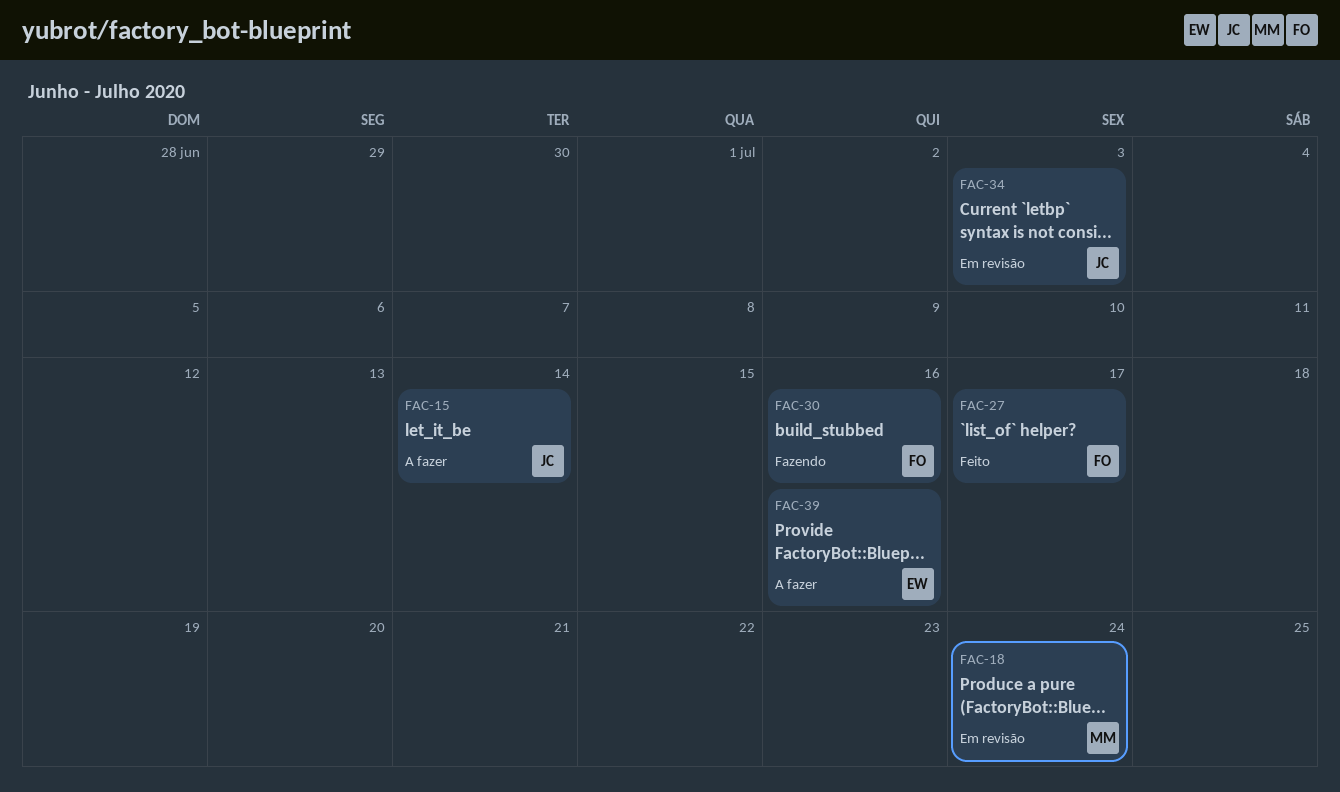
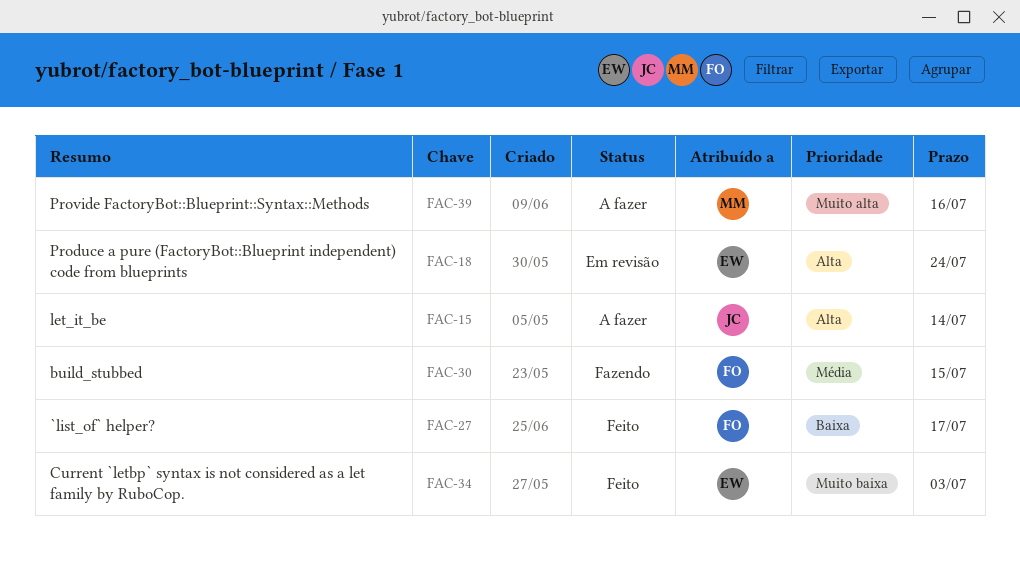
FAC-18, owner: MM -> EW
FAC-30, due: Jul 16 -> Jul 15
FAC-34, status: Em revisão -> Feito
FAC-34, owner: JC -> EW
FAC-39, owner: EW -> MM

